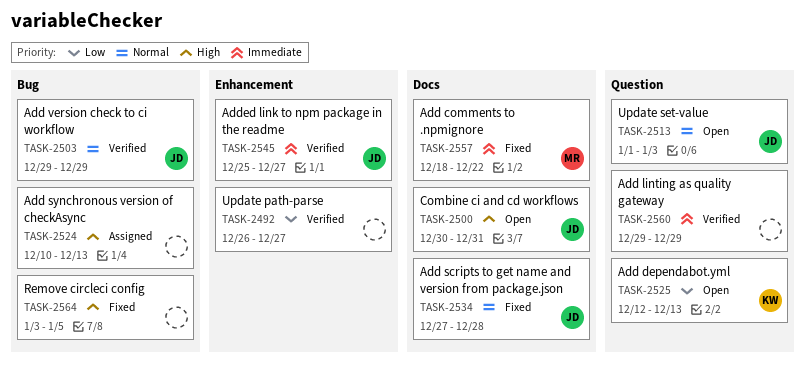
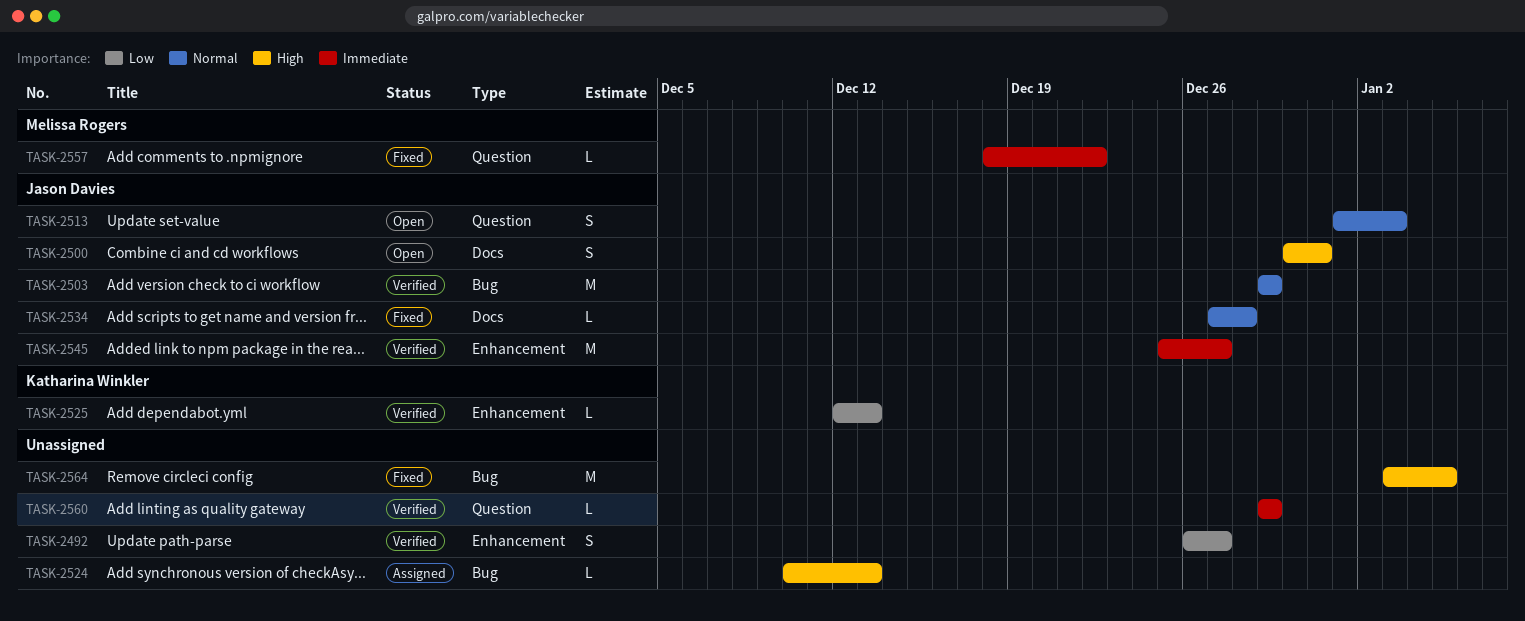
TASK-2525, status: Open -> Verified
TASK-2525, label: Question -> Enhancement
TASK-2557, label: Docs -> Question

